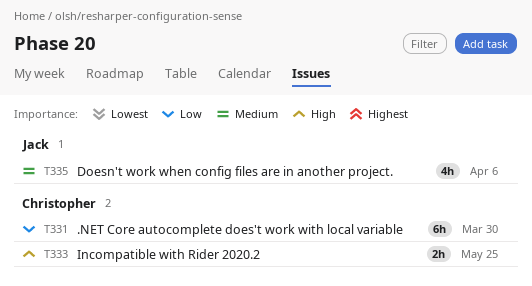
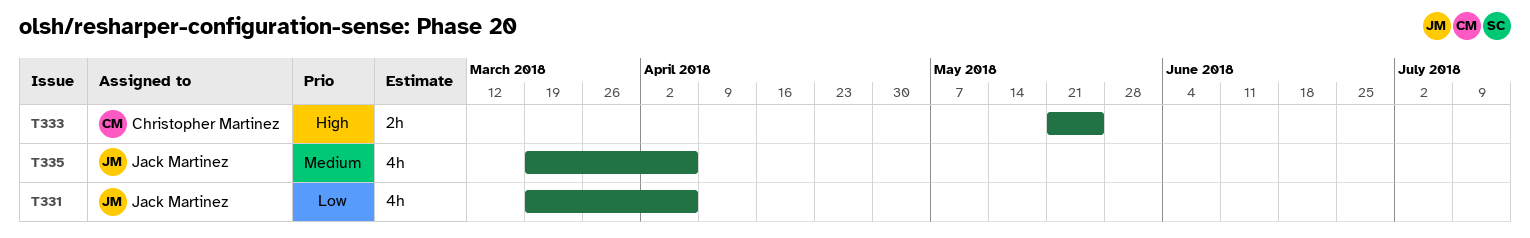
T331, owner: Christopher Martinez -> Jack Martinez
T331, estimate: 6h -> 4h
T331, due: Mar 30 -> Apr 6

